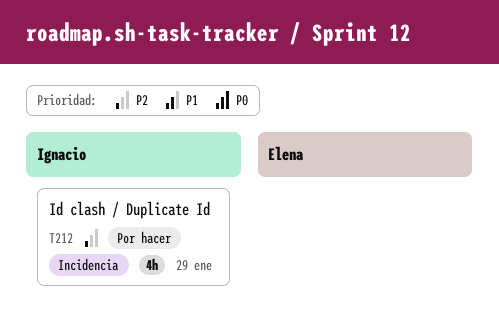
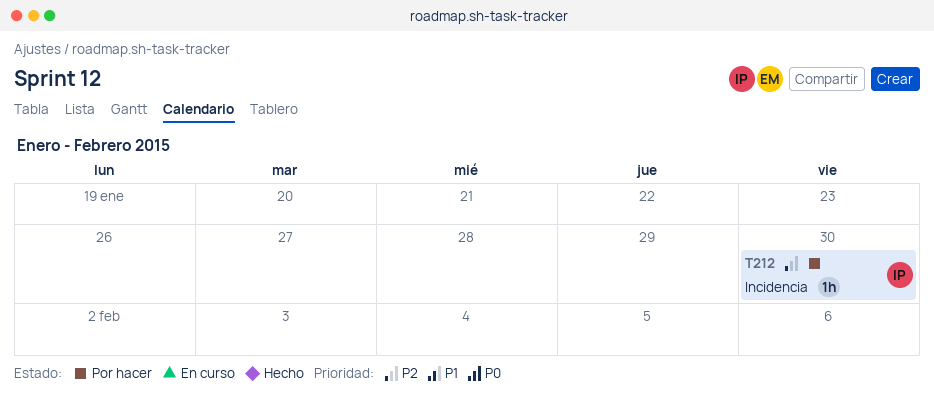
T212, estimate: 4h -> 1h
T212, due: Jan 29 -> Jan 30

